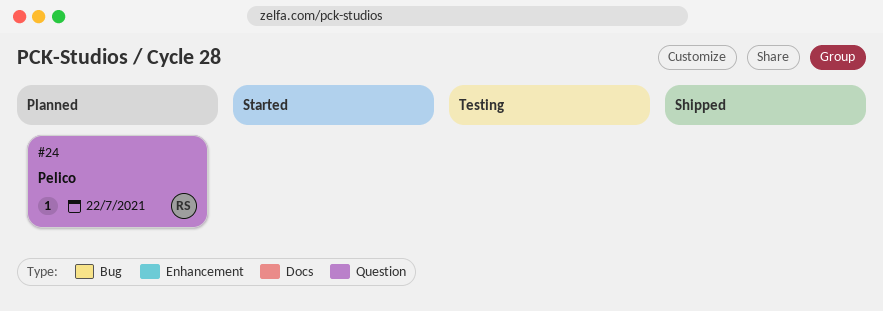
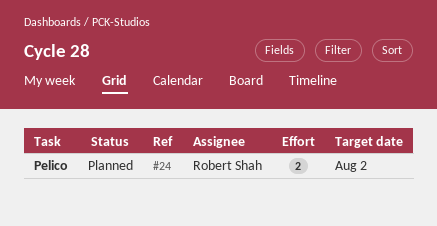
#24, estimate: 1 -> 2
#24, due: Jul 22 -> Aug 2

